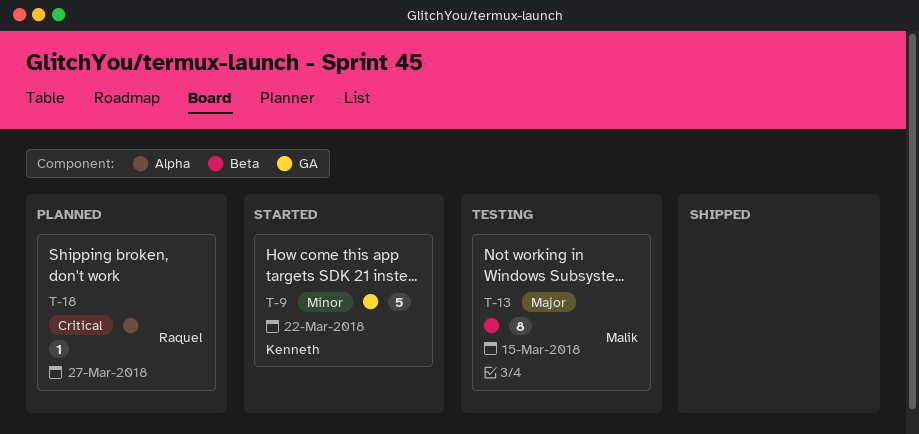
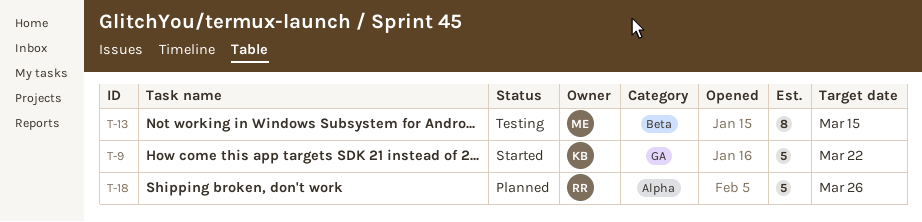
T-18, estimate: 1 -> 5
T-18, due: Mar 27 -> Mar 26

